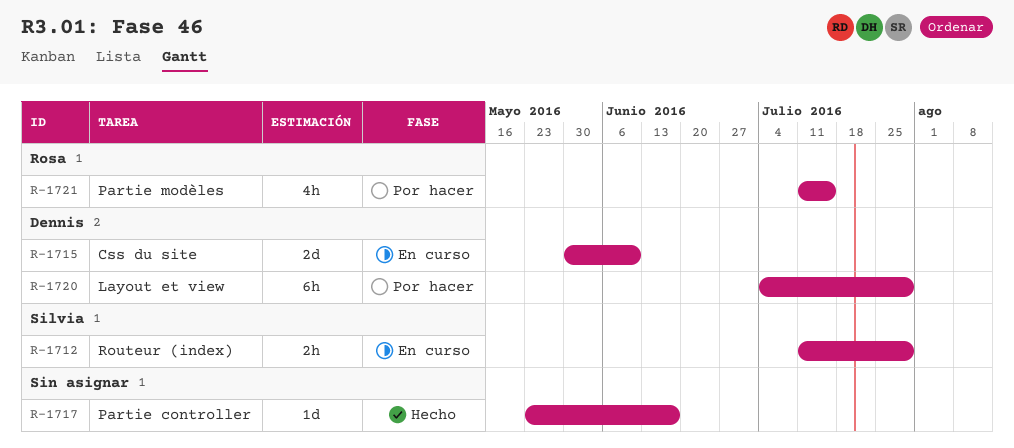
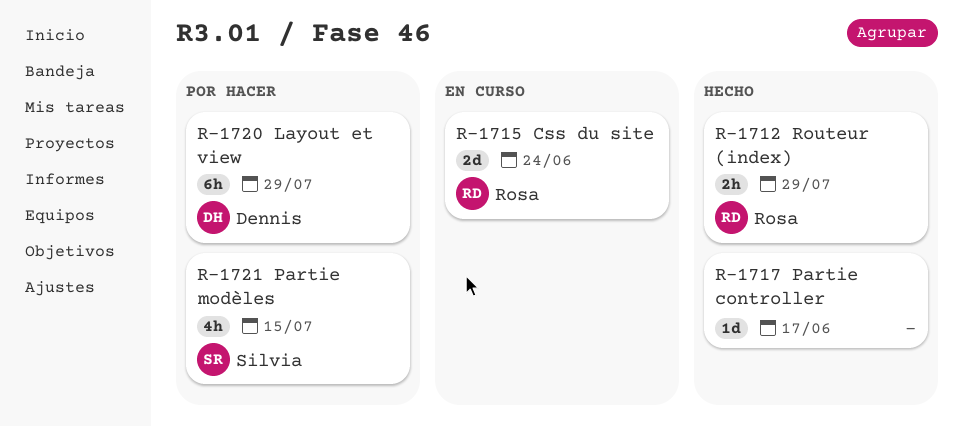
R-1712, status: En curso -> Hecho
R-1712, owner: Silvia -> Rosa
R-1715, owner: Dennis -> Rosa
R-1715, due: Jun 10 -> Jun 24
R-1721, owner: Rosa -> Silvia

